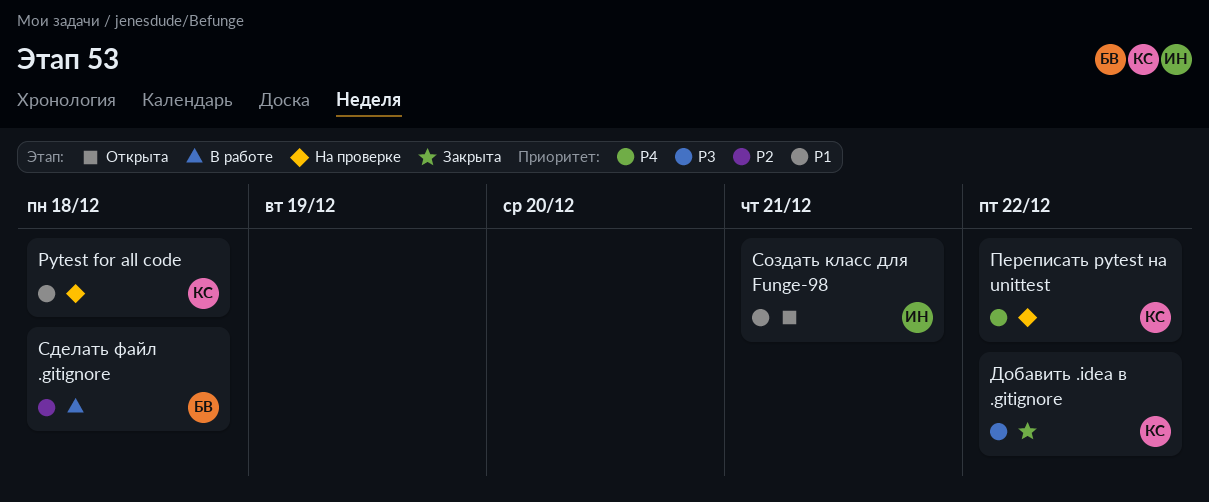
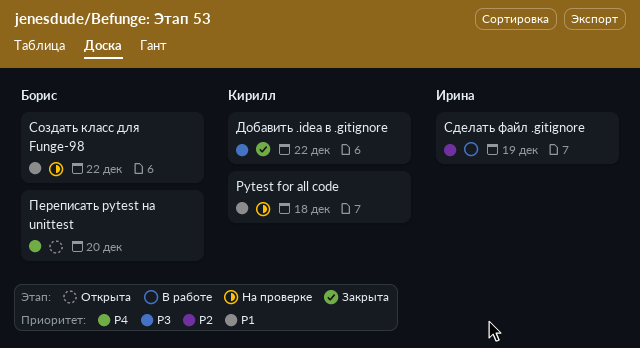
Переписать pytest на unittest, status: На проверке -> Открыта
Переписать pytest на unittest, owner: Кирилл -> Борис
Переписать pytest на unittest, due: Dec 22 -> Dec 20
Сделать файл .gitignore, owner: Борис -> Ирина
Сделать файл .gitignore, due: Dec 18 -> Dec 19
Создать класс для Funge-98, status: Открыта -> На проверке
Создать класс для Funge-98, owner: Ирина -> Борис
Создать класс для Funge-98, due: Dec 21 -> Dec 22

